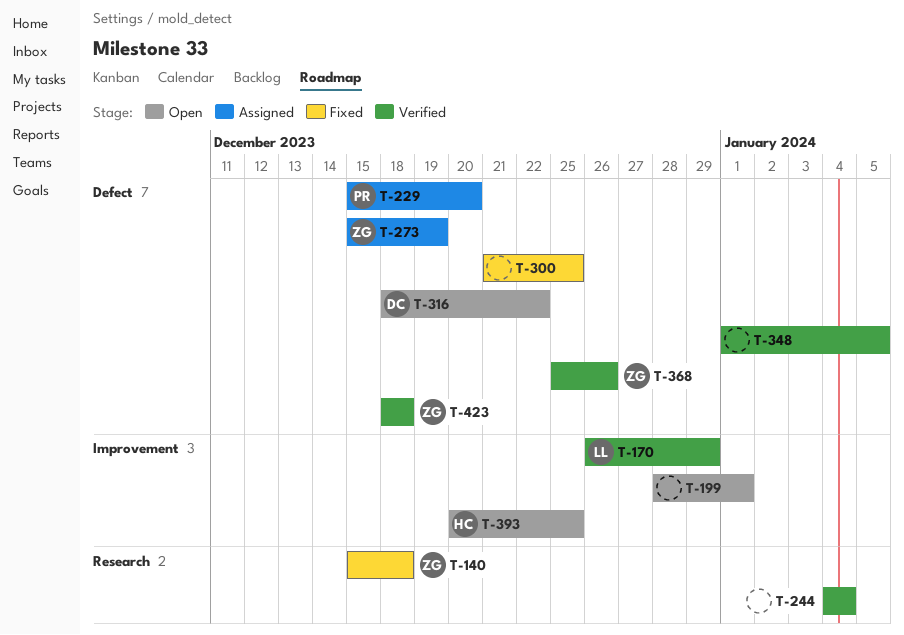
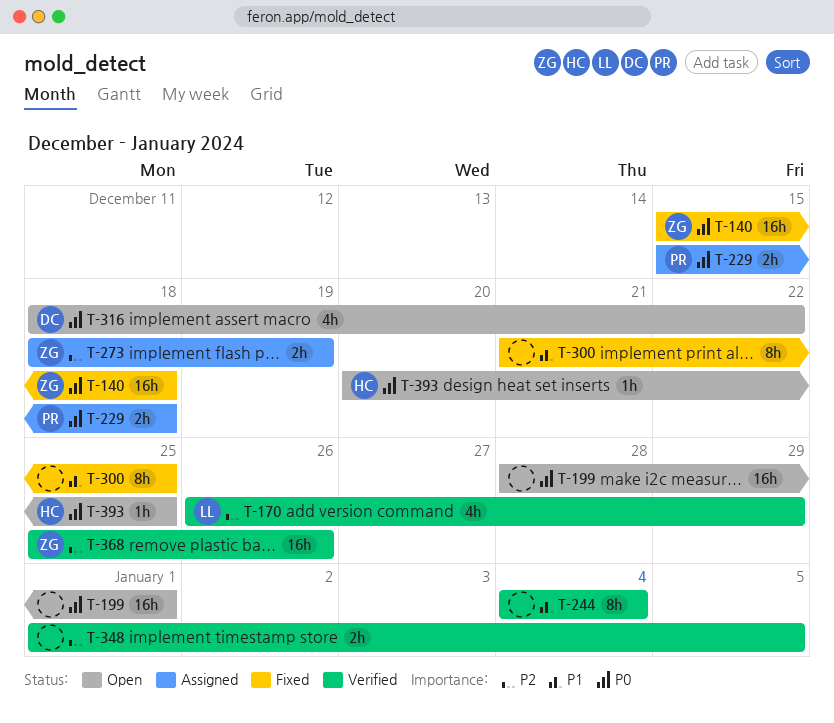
T-229, due: Dec 20 -> Dec 18
T-273, start: Dec 15 -> Dec 18
T-423: present -> none

